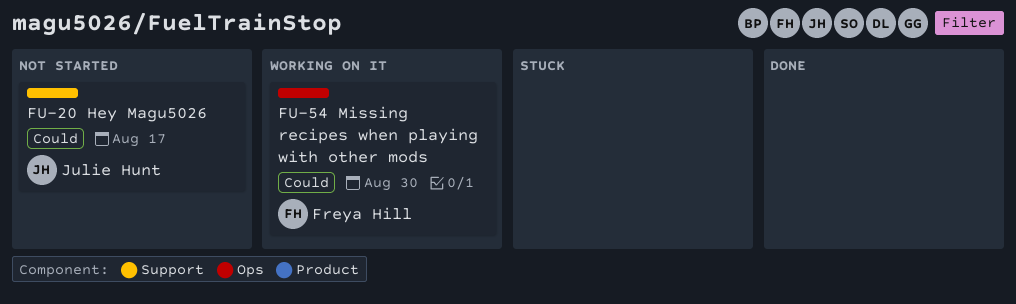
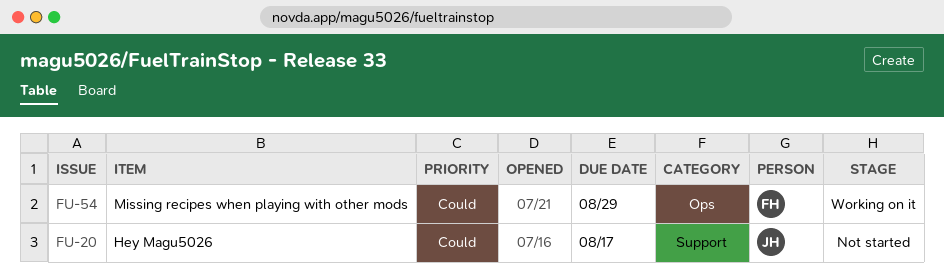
FU-54, due: Aug 30 -> Aug 29

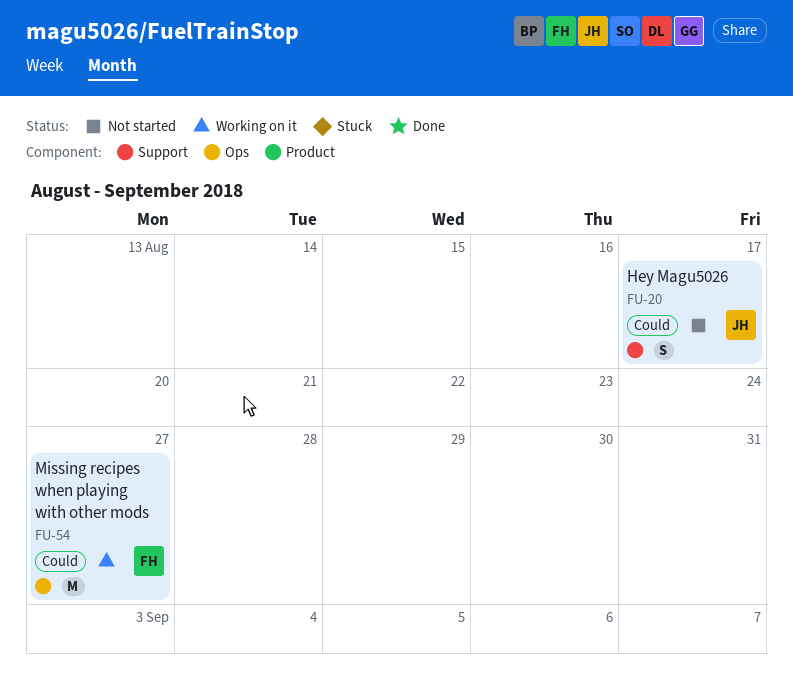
FU-54, due: Aug 29 -> Aug 27

